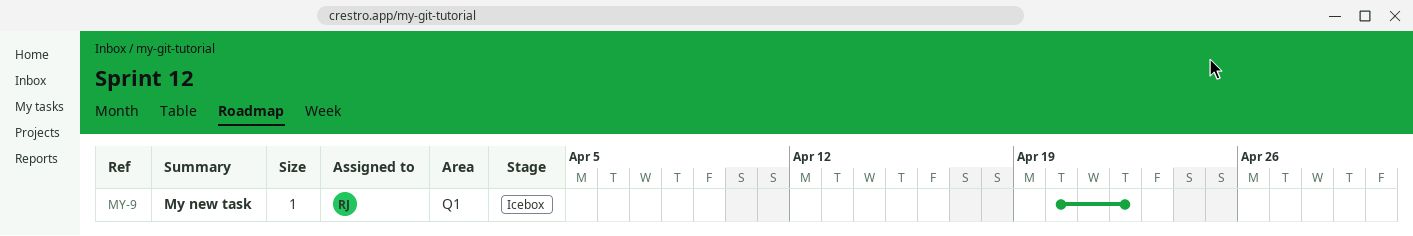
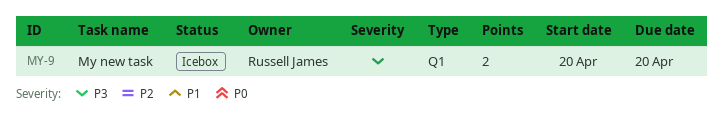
MY-9, estimate: 1 -> 2
MY-9, due: Apr 22 -> Apr 20

